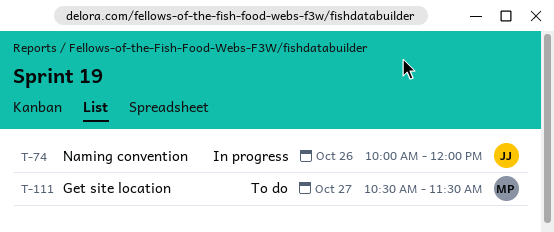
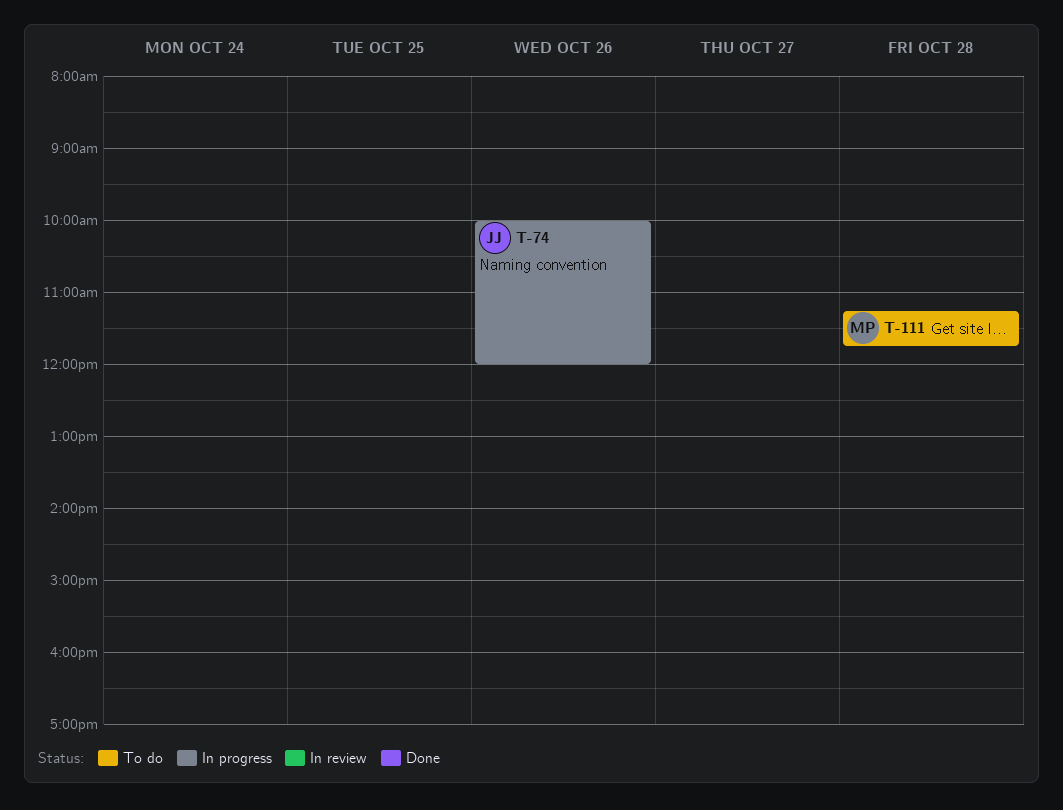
T-111, day: Oct 27 -> Oct 28
T-111, begins: 10:30 -> 11:15
T-111, ends: 11:30 -> 11:45

